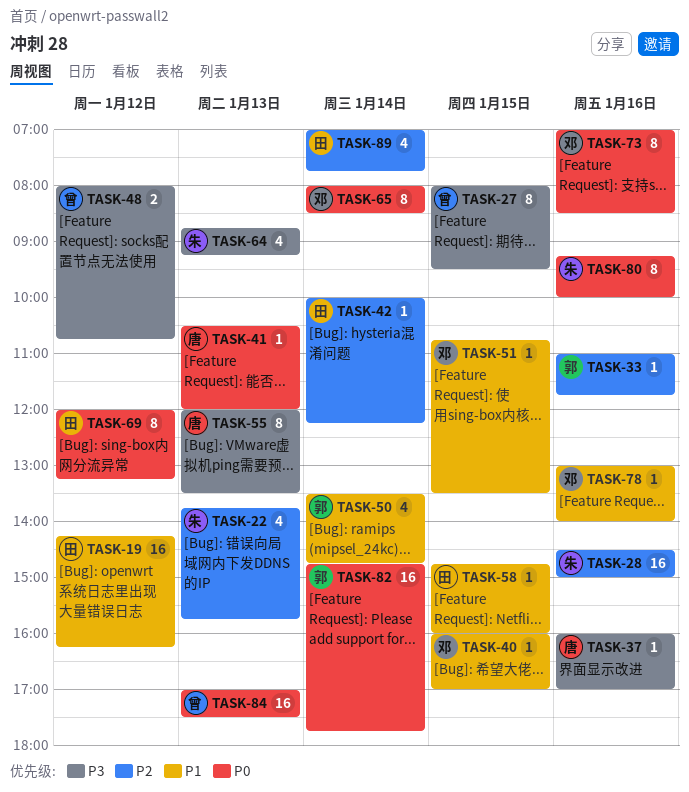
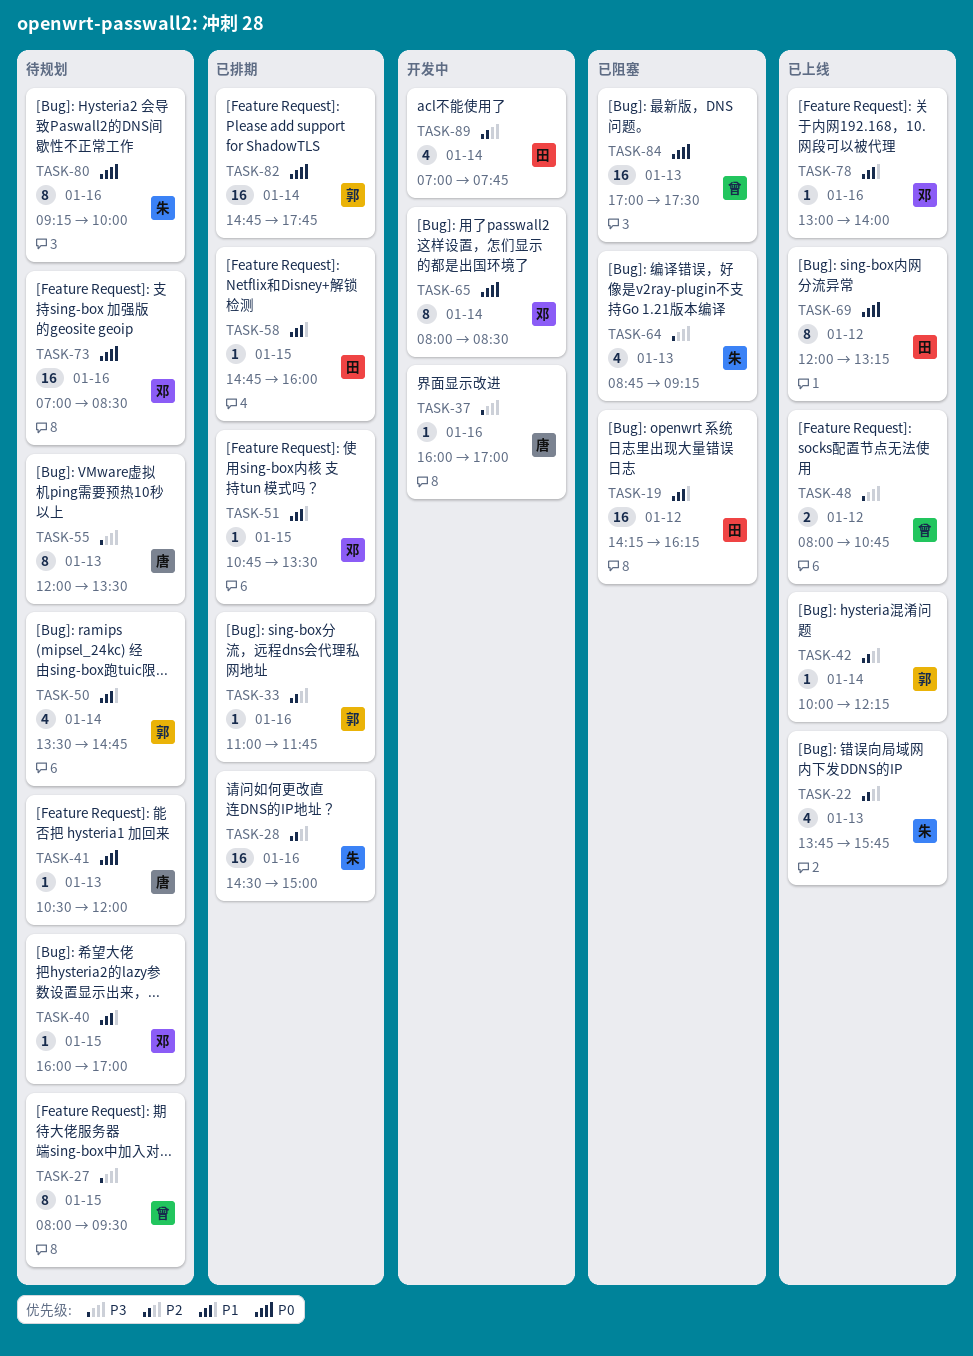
TASK-42, owner: 田 -> 郭
TASK-73, estimate: 8 -> 16

